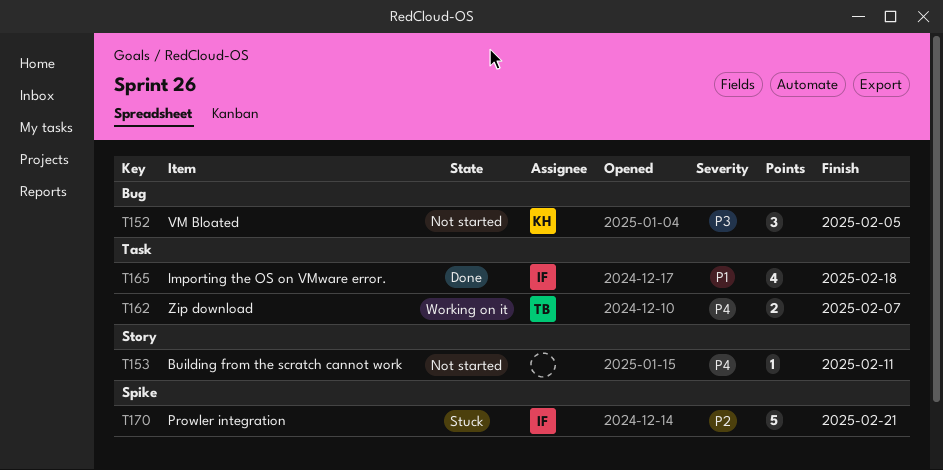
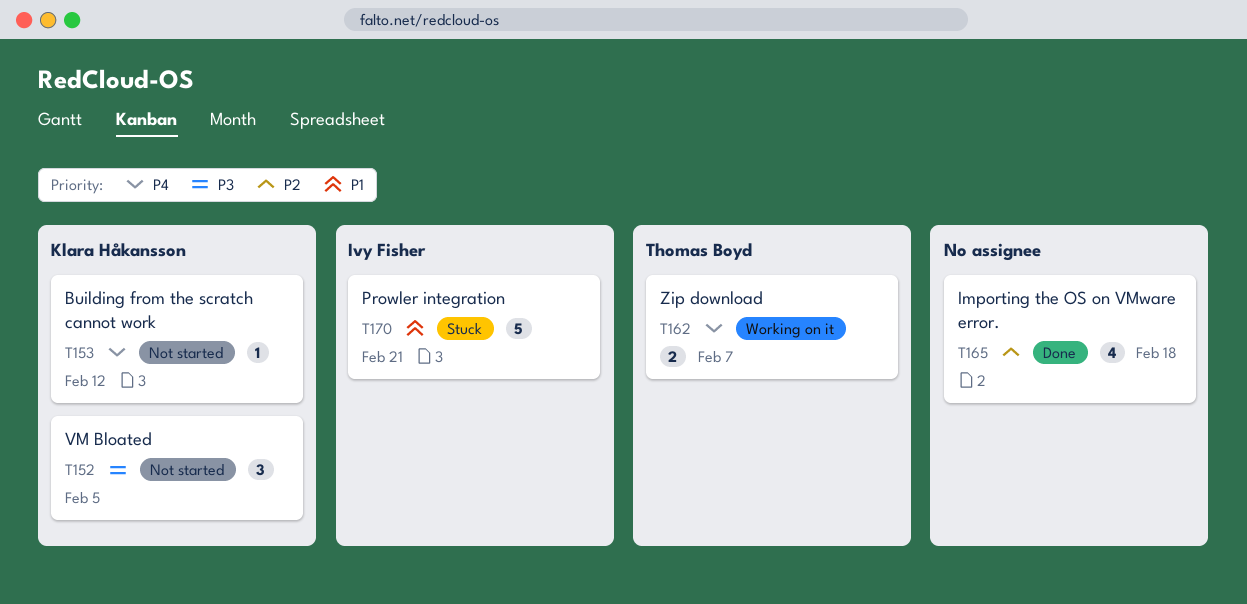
T153, owner: none -> Klara Håkansson
T153, due: Feb 11 -> Feb 12
T165, owner: Ivy Fisher -> none
T165, priority: P1 -> P2
T170, priority: P2 -> P1

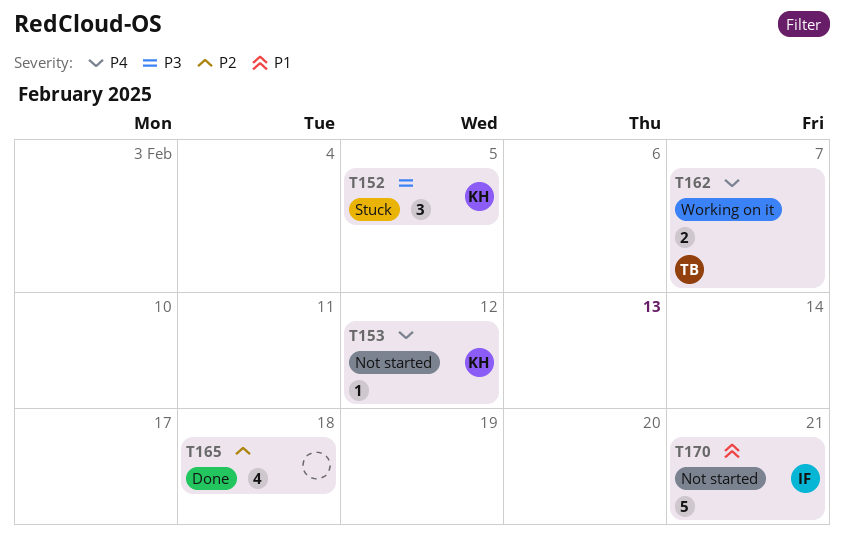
T152, status: Not started -> Stuck
T170, status: Stuck -> Not started

